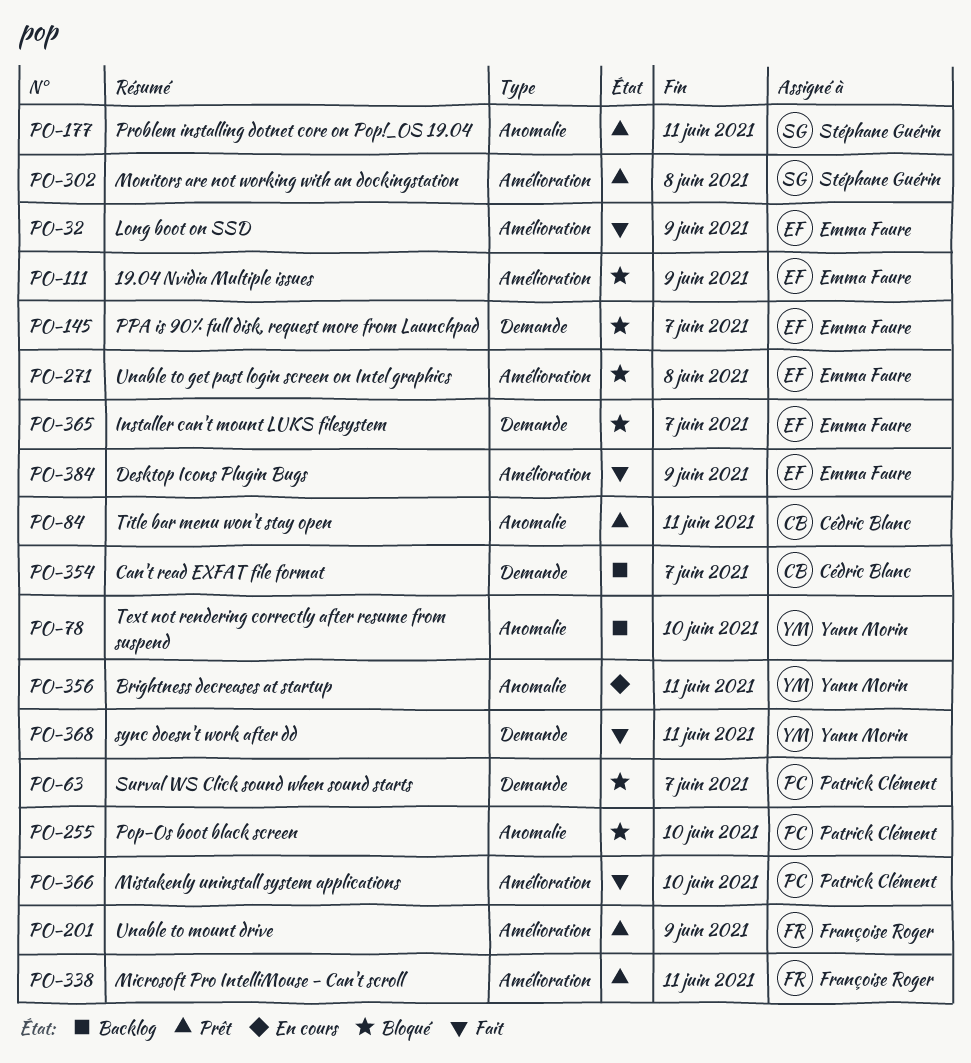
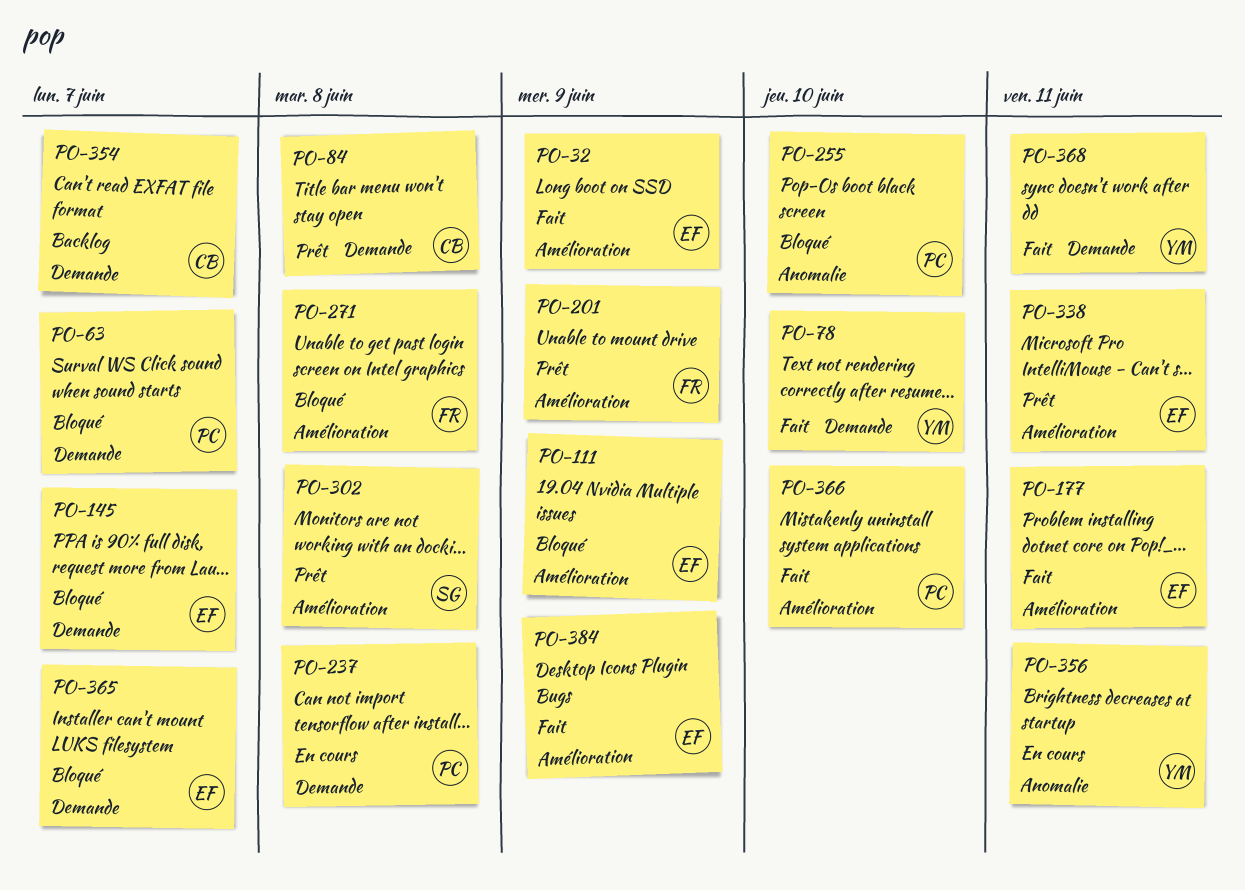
PO-78, status: Backlog -> Fait
PO-78, label: Anomalie -> Demande
PO-84, label: Anomalie -> Demande
PO-84, due: Jun 11 -> Jun 8
PO-177, status: Prêt -> Fait
PO-177, owner: Stéphane Guérin -> Emma Faure
PO-177, label: Anomalie -> Amélioration
PO-237: none -> present
PO-271, owner: Emma Faure -> Françoise Roger
PO-338, owner: Françoise Roger -> Emma Faure

